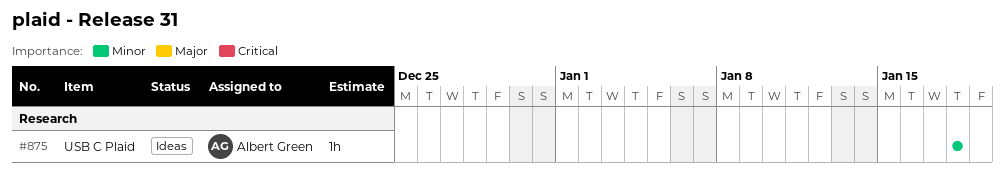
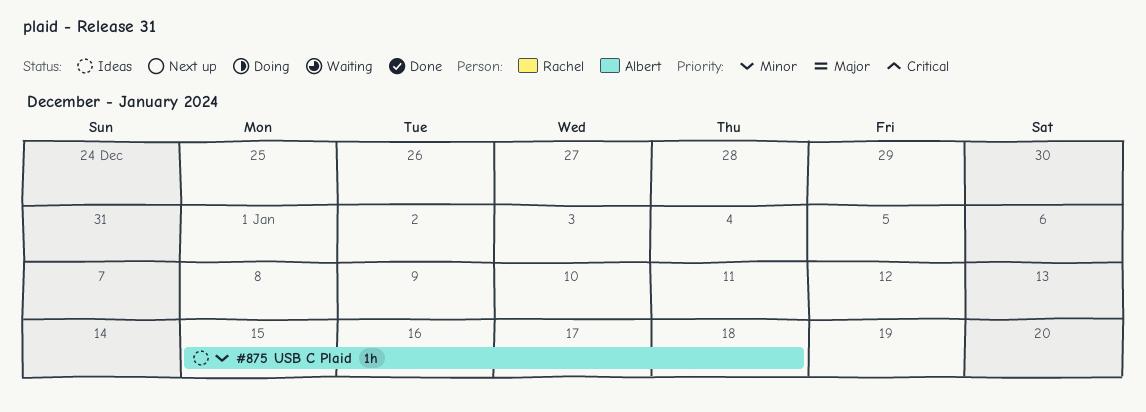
#875, start: Jan 18 -> Jan 15

